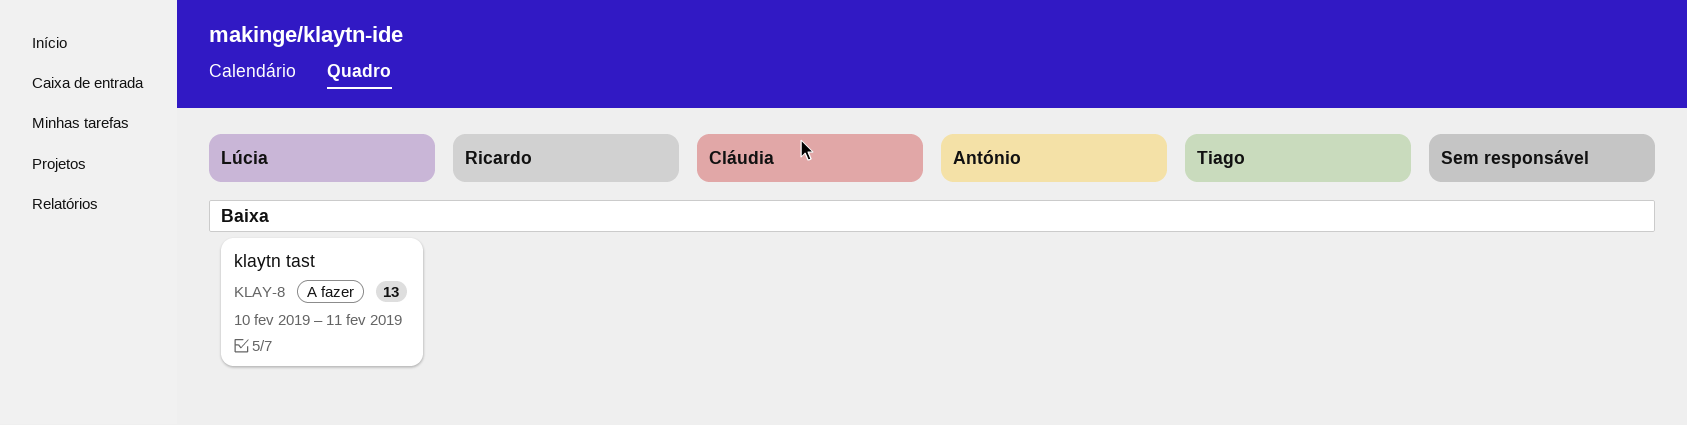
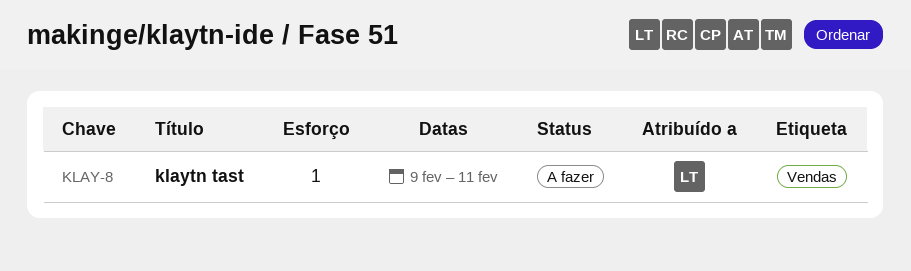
KLAY-8, estimate: 13 -> 1
KLAY-8, start: Feb 10 -> Feb 9

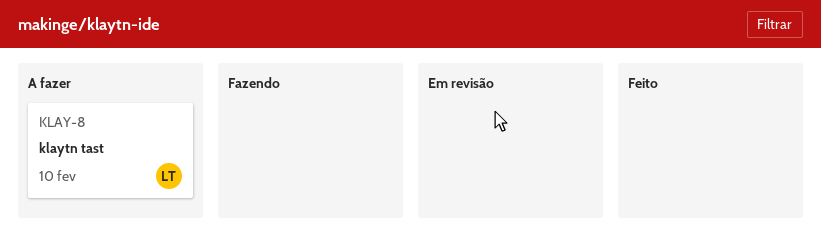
KLAY-8, due: Feb 11 -> Feb 10

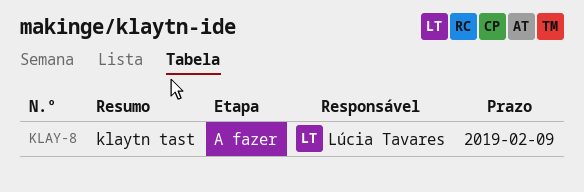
KLAY-8, due: Feb 10 -> Feb 9

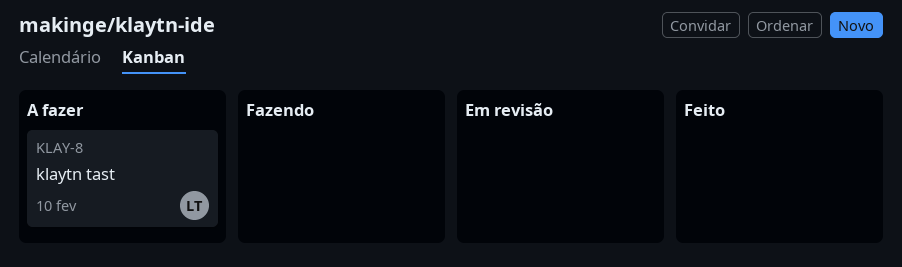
KLAY-8, due: Feb 9 -> Feb 10

